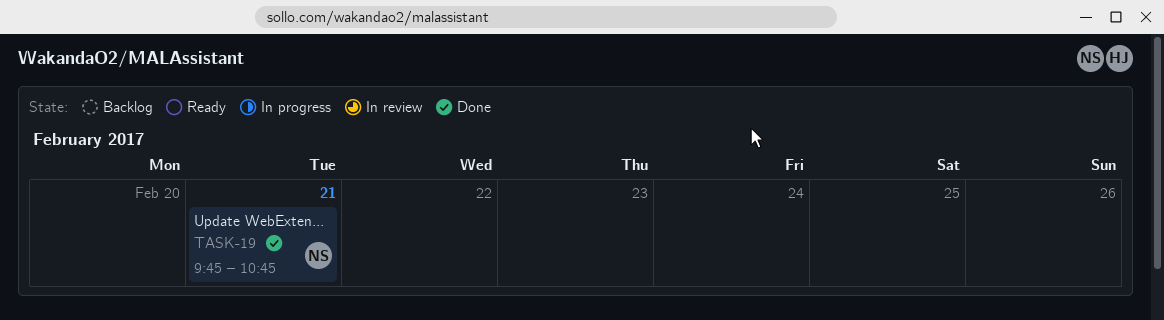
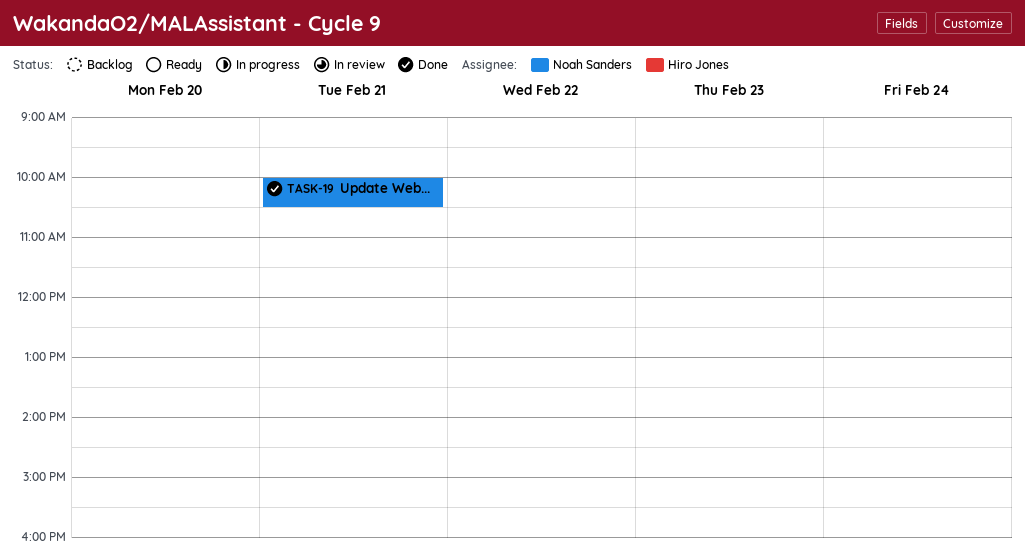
TASK-19, begins: 09:45 -> 10:00
TASK-19, ends: 10:45 -> 10:30

